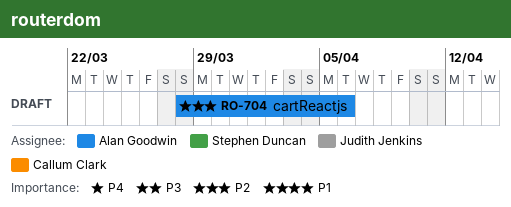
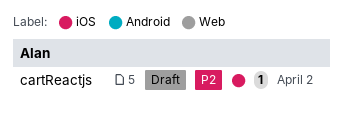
cartReactjs, due: Apr 6 -> Apr 2

